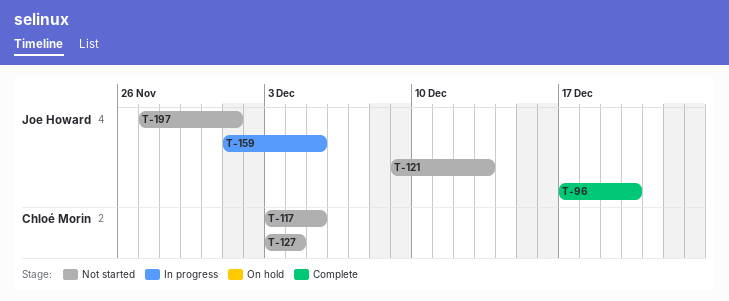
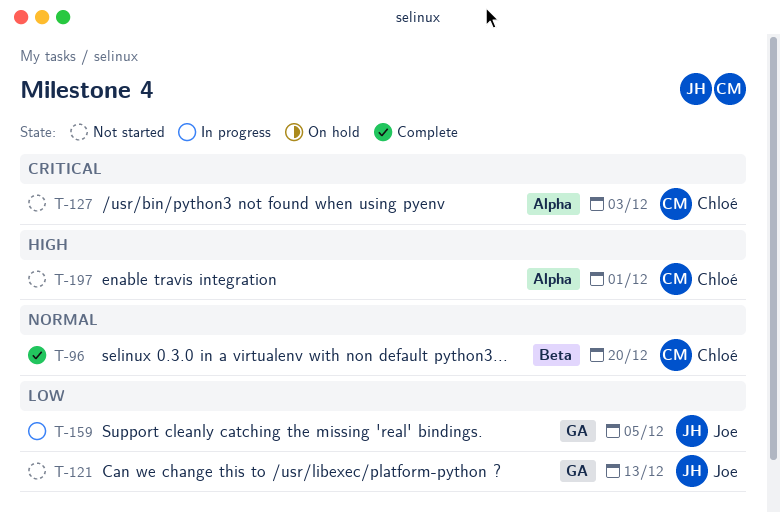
T-96, owner: Joe Howard -> Chloé Morin
T-117: present -> none
T-127, due: Dec 4 -> Dec 3
T-197, owner: Joe Howard -> Chloé Morin

